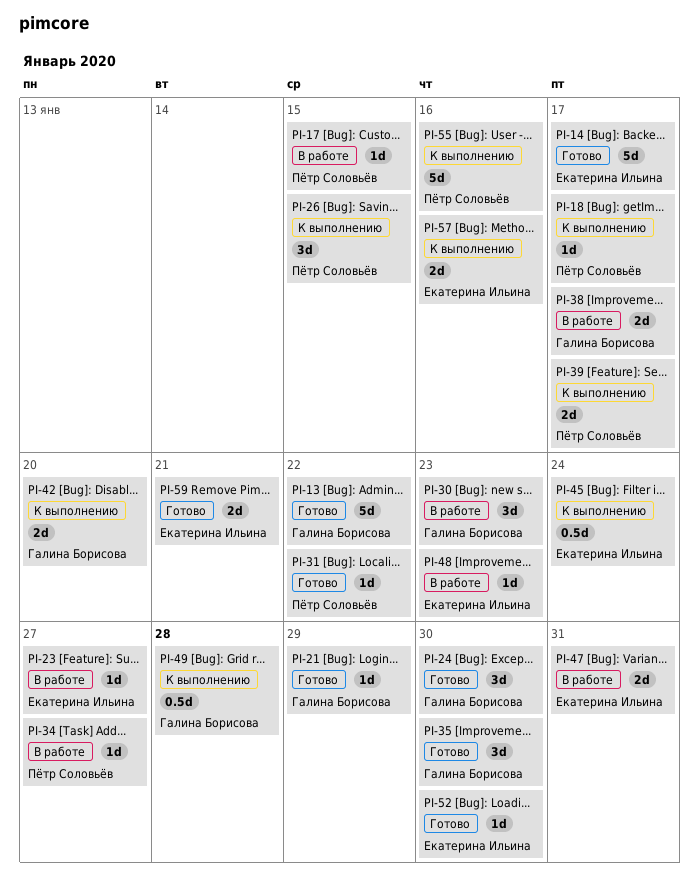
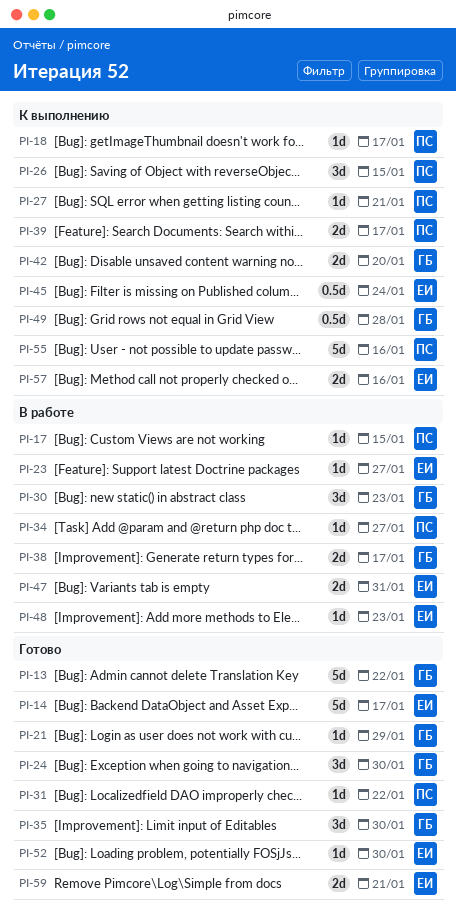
PI-27: none -> present

